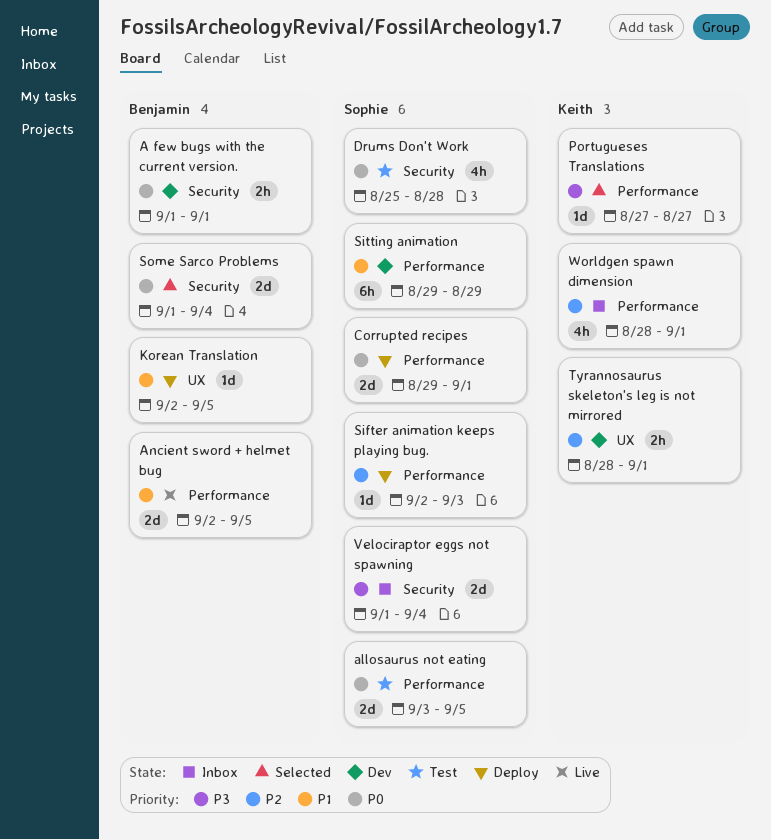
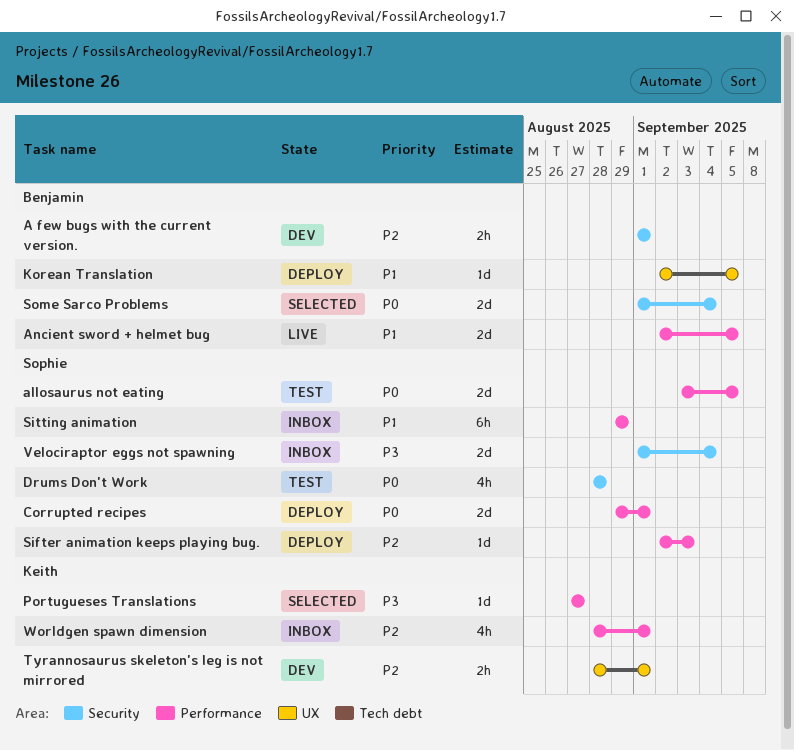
A few bugs with the current version., priority: P0 -> P2
Drums Don't Work, start: Aug 25 -> Aug 28
Sitting animation, status: Dev -> Inbox

